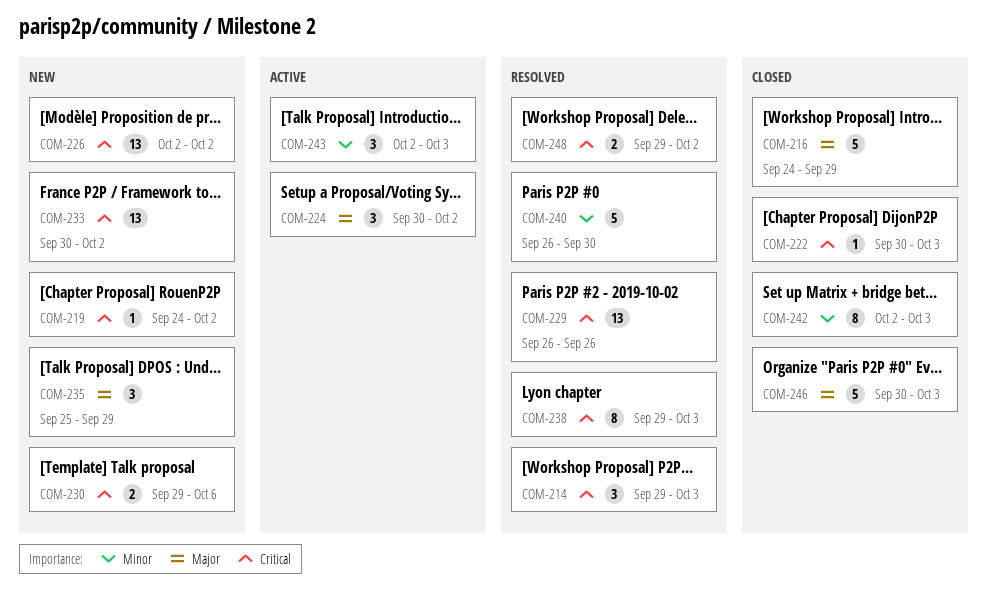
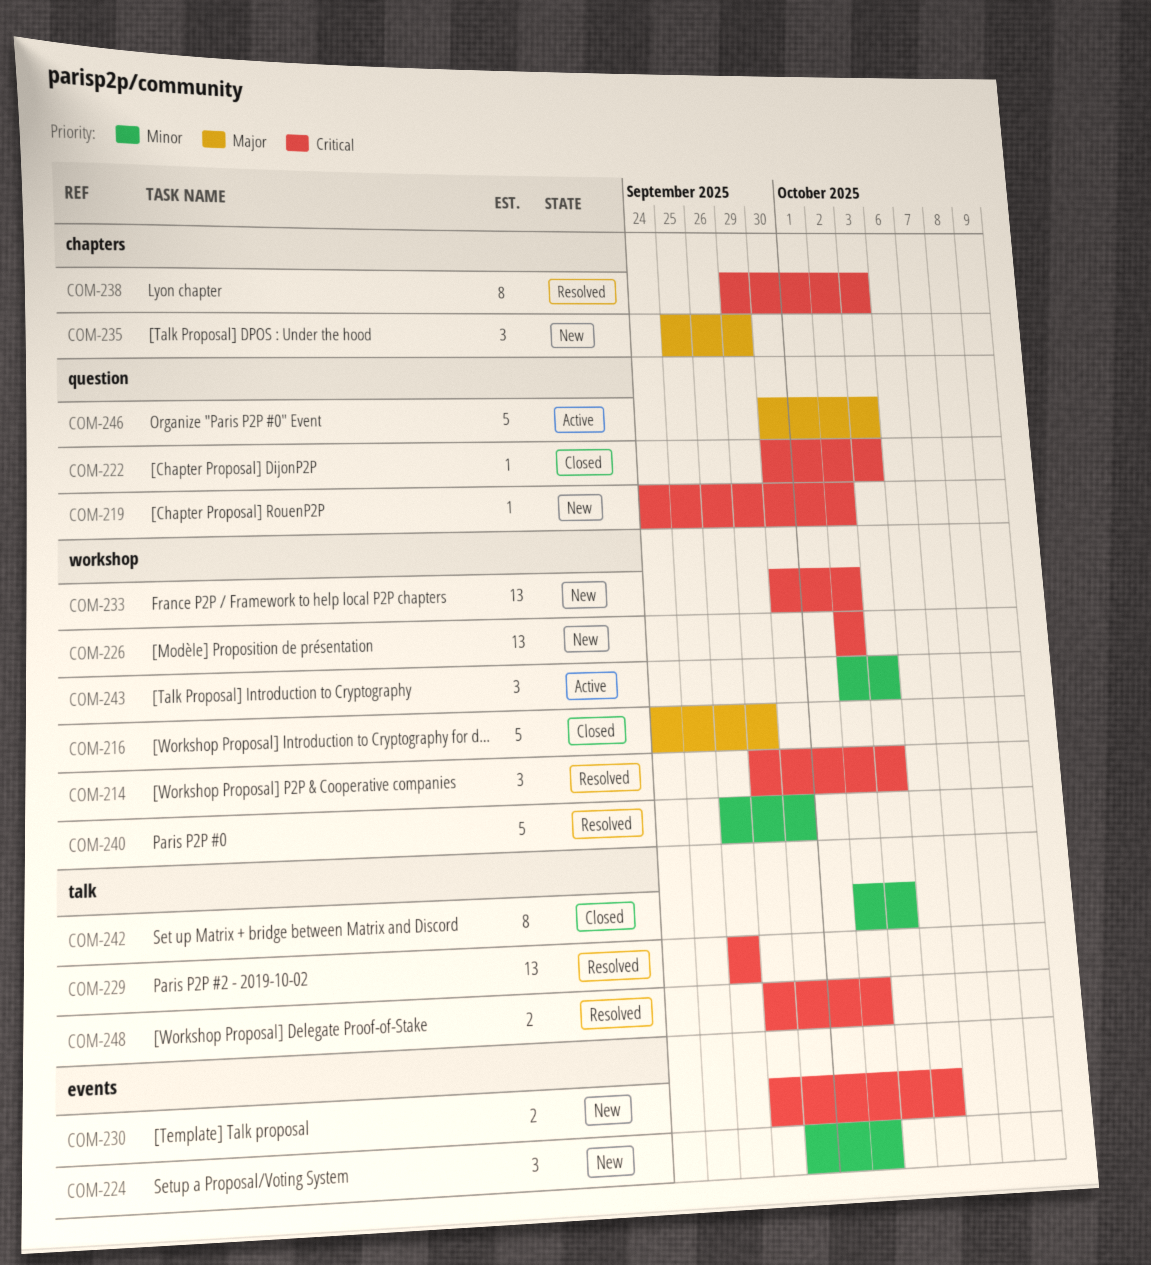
COM-224, status: Active -> New
COM-224, priority: Major -> Minor
COM-246, status: Closed -> Active

